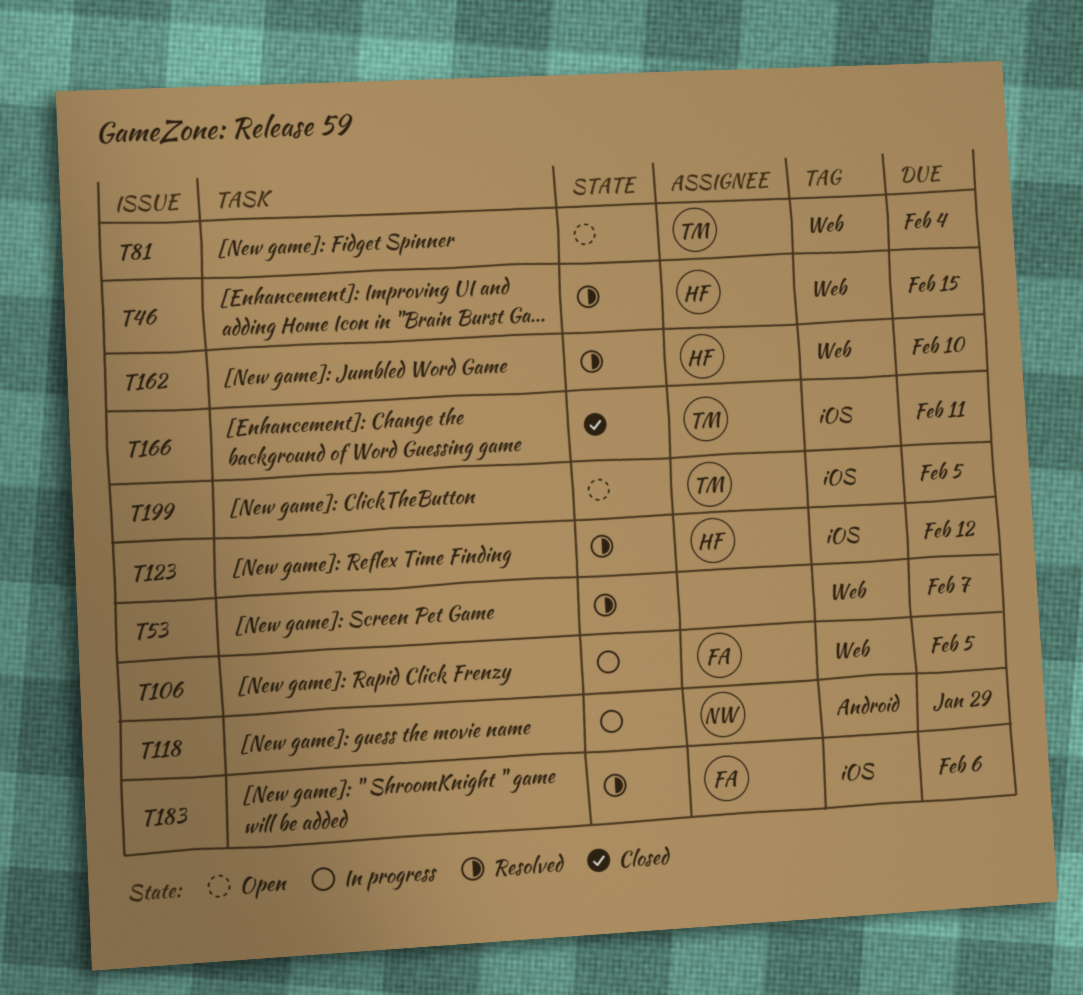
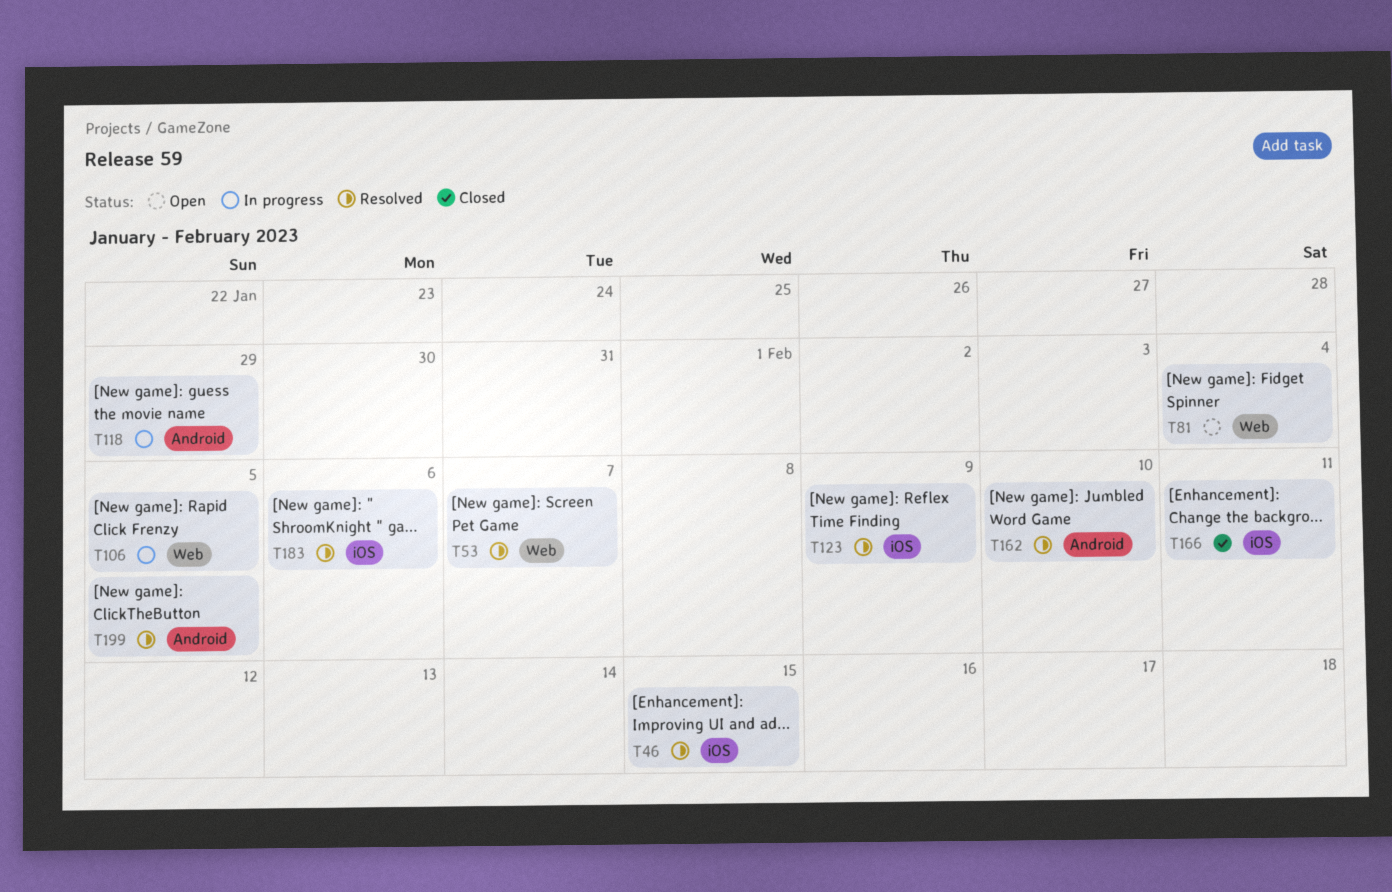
T46, label: Web -> iOS
T123, due: Feb 12 -> Feb 9
T162, label: Web -> Android
T199, status: Open -> Resolved
T199, label: iOS -> Android

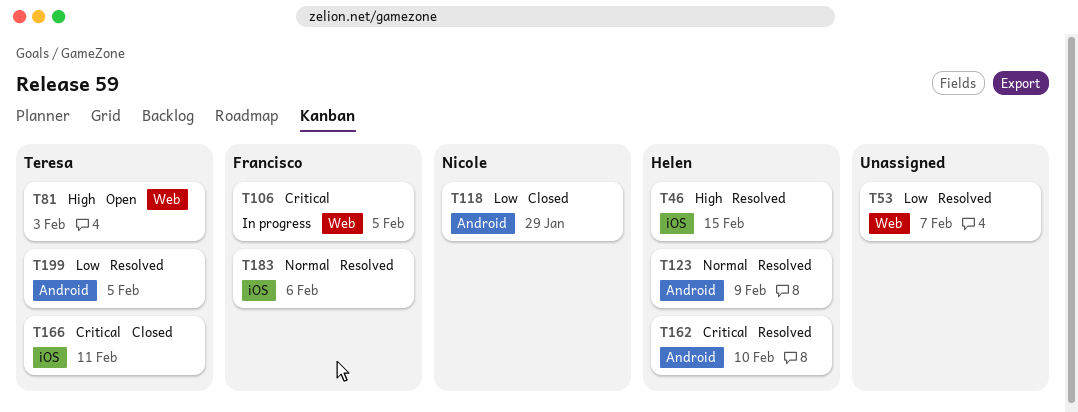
T81, due: Feb 4 -> Feb 3
T118, status: In progress -> Closed
T123, label: iOS -> Android

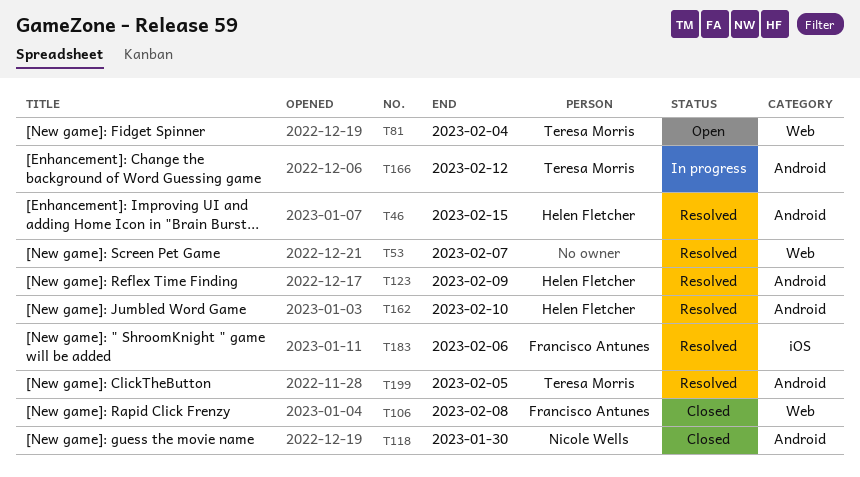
T46, label: iOS -> Android
T81, due: Feb 3 -> Feb 4
T106, status: In progress -> Closed
T106, due: Feb 5 -> Feb 8
T118, due: Jan 29 -> Jan 30
T166, status: Closed -> In progress
T166, label: iOS -> Android
T166, due: Feb 11 -> Feb 12

